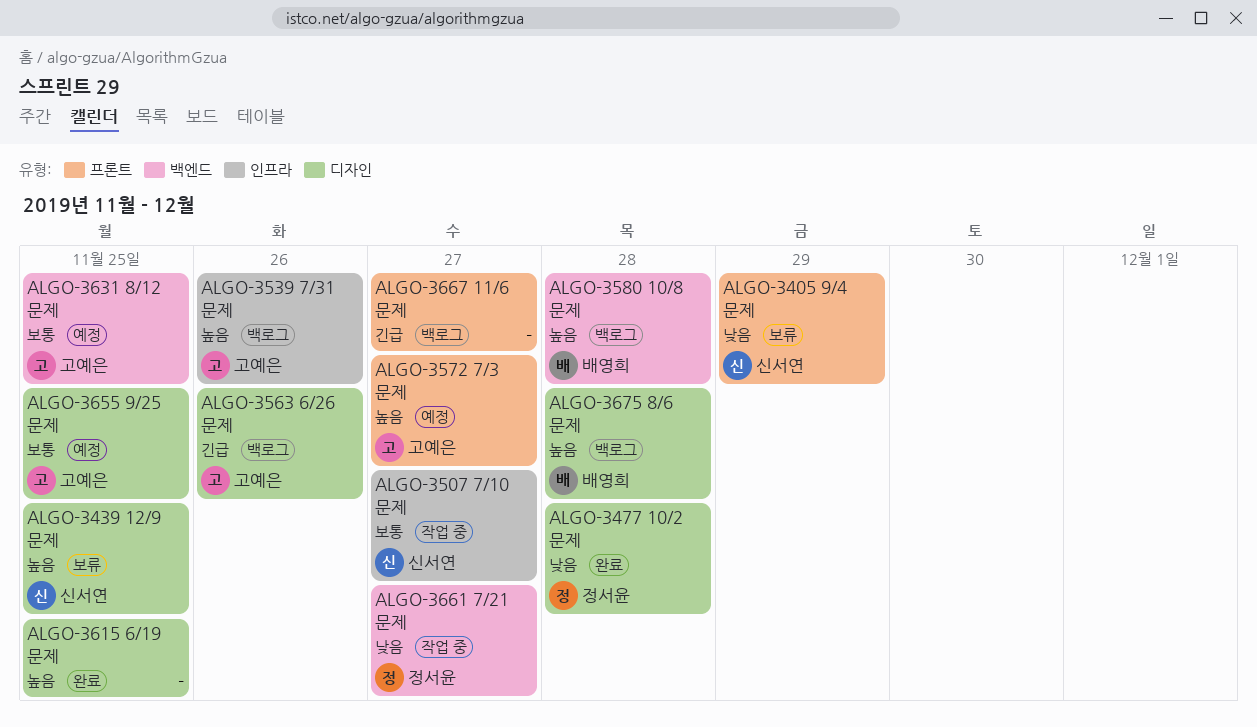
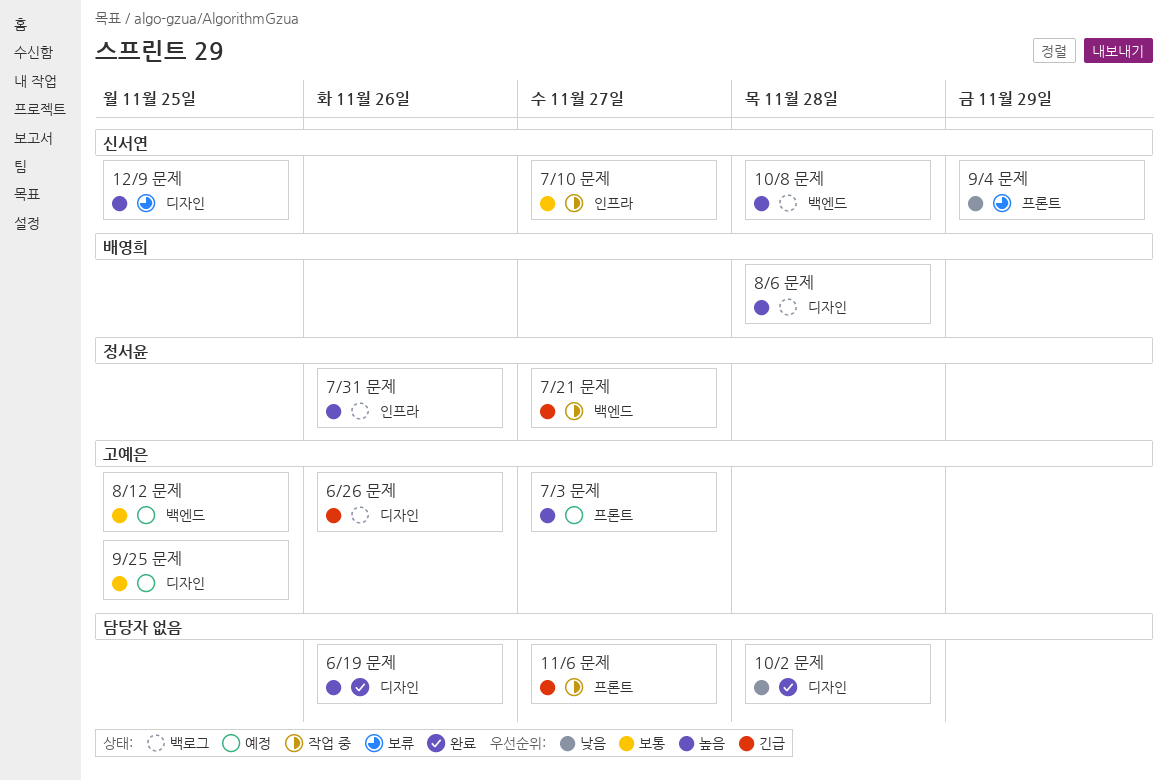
10/2 문제, owner: 정서윤 -> none
10/8 문제, owner: 배영희 -> 신서연
11/6 문제, status: 백로그 -> 작업 중
6/19 문제, due: Nov 25 -> Nov 26
7/21 문제, priority: 낮음 -> 긴급
7/31 문제, owner: 고예은 -> 정서윤

